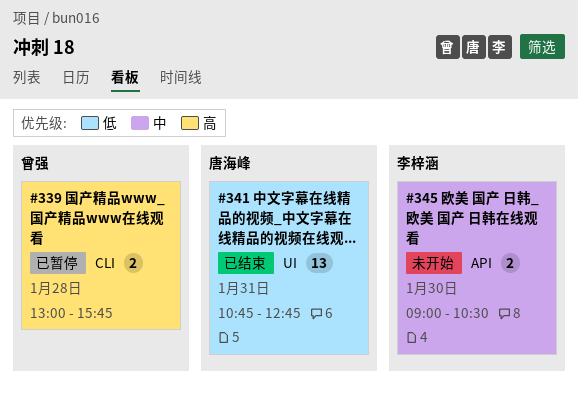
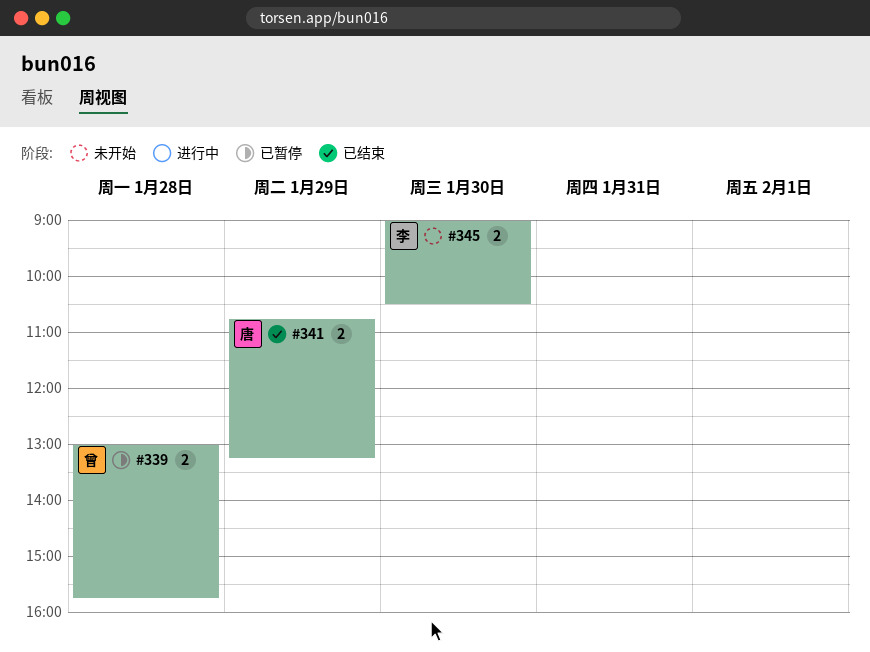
#341, estimate: 13 -> 2
#341, day: Jan 31 -> Jan 29
#341, ends: 12:45 -> 13:15

